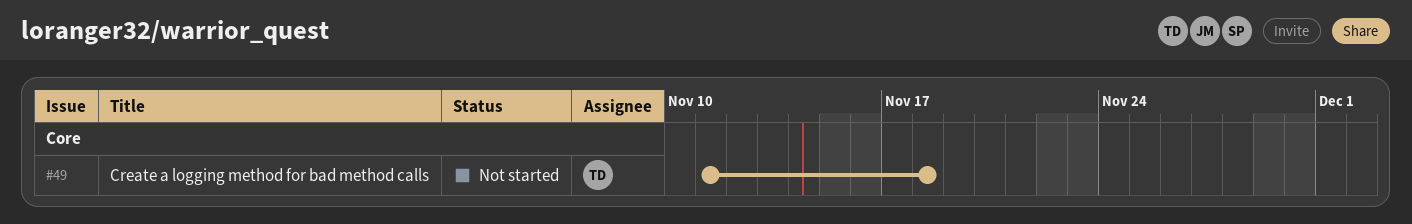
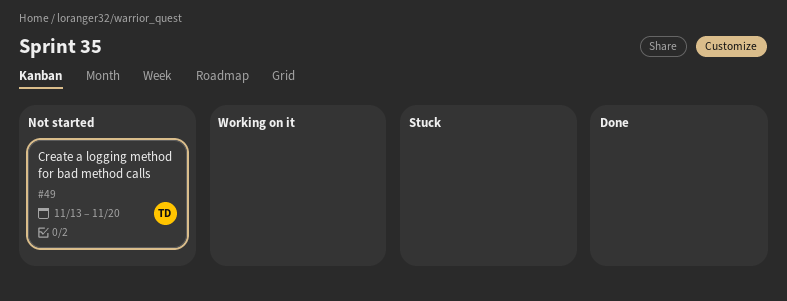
#49, start: Nov 11 -> Nov 13
#49, due: Nov 18 -> Nov 20

